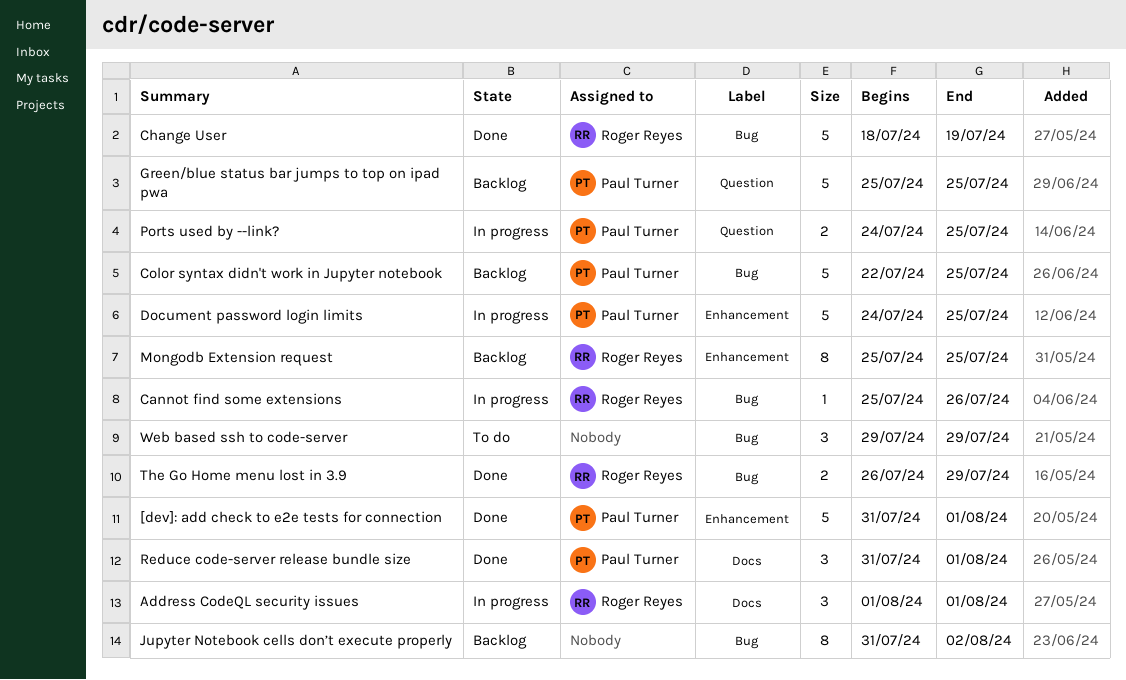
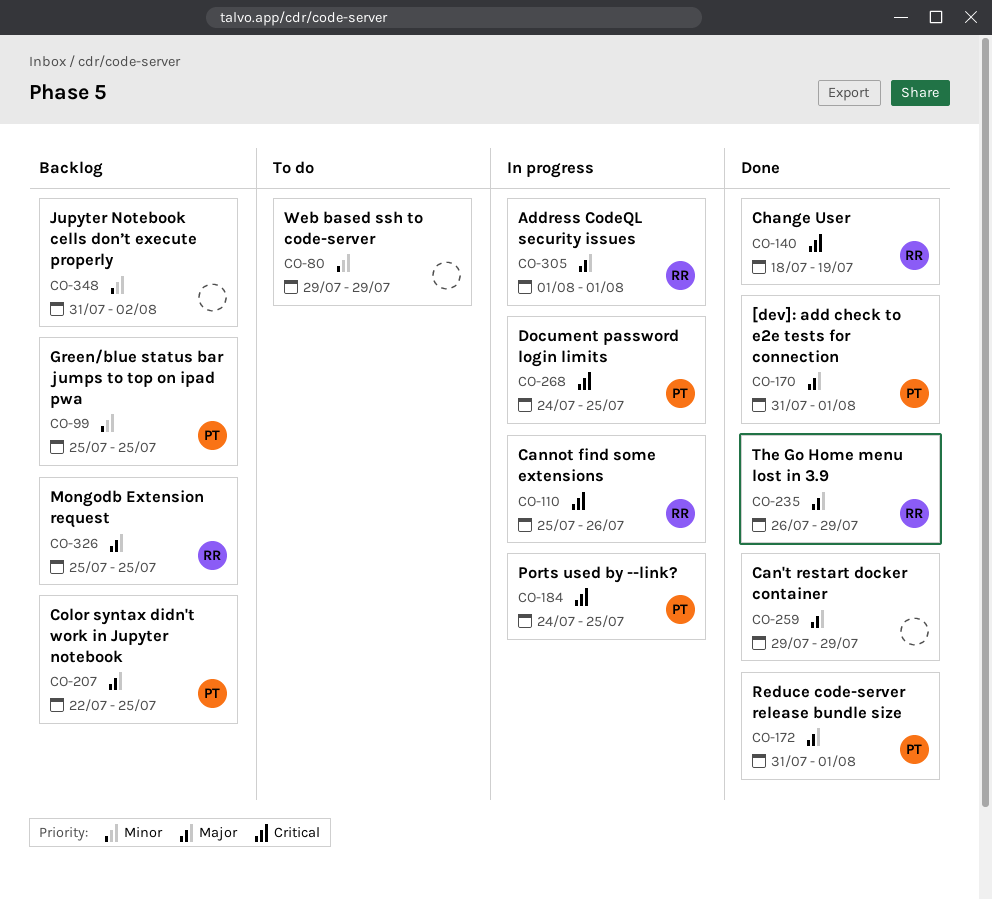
Can't restart docker container: none -> present

